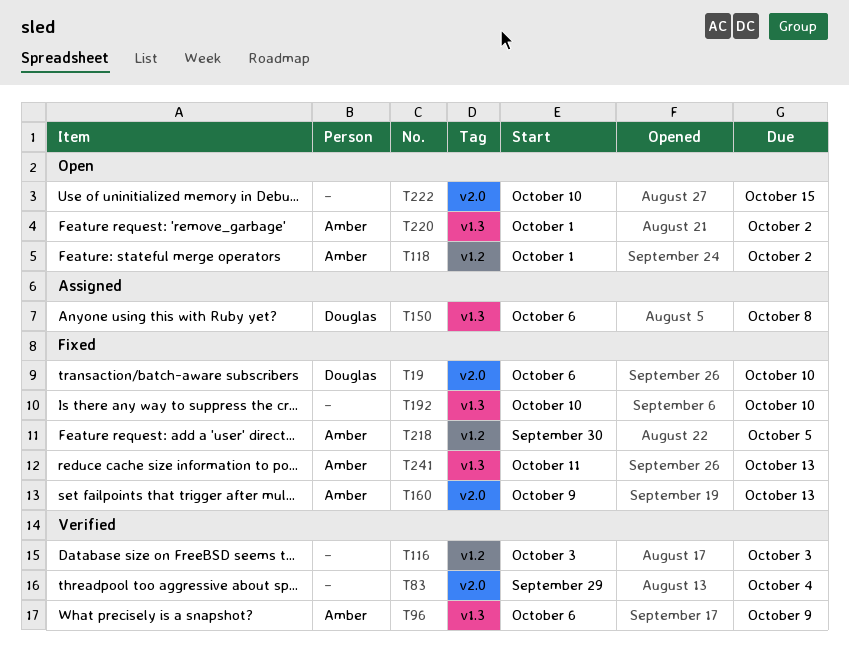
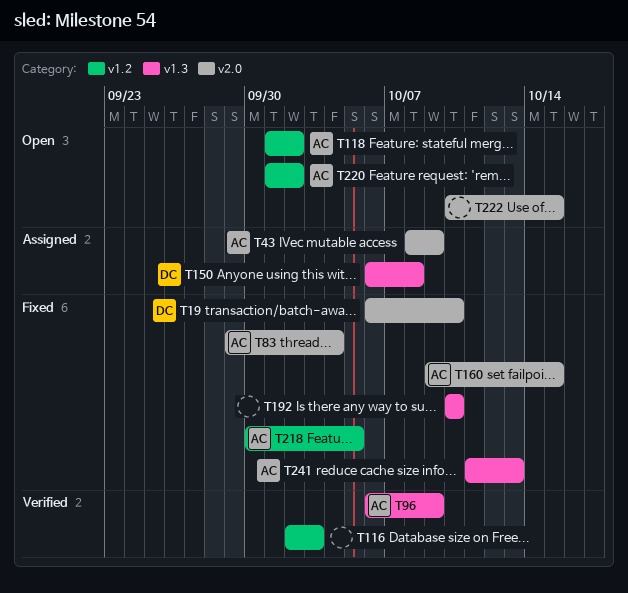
T43: none -> present
T83, status: Verified -> Fixed
T83, owner: none -> Amber
T116, start: Oct 3 -> Oct 2
T160, due: Oct 13 -> Oct 15
T220, label: v1.3 -> v1.2

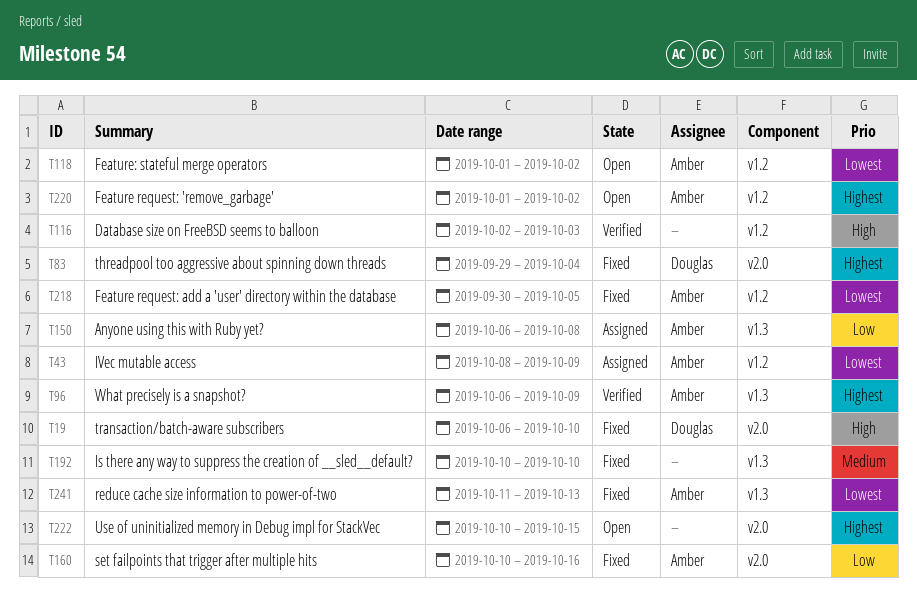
T43, label: v2.0 -> v1.2
T83, owner: Amber -> Douglas
T150, owner: Douglas -> Amber
T160, start: Oct 9 -> Oct 10
T160, due: Oct 15 -> Oct 16

